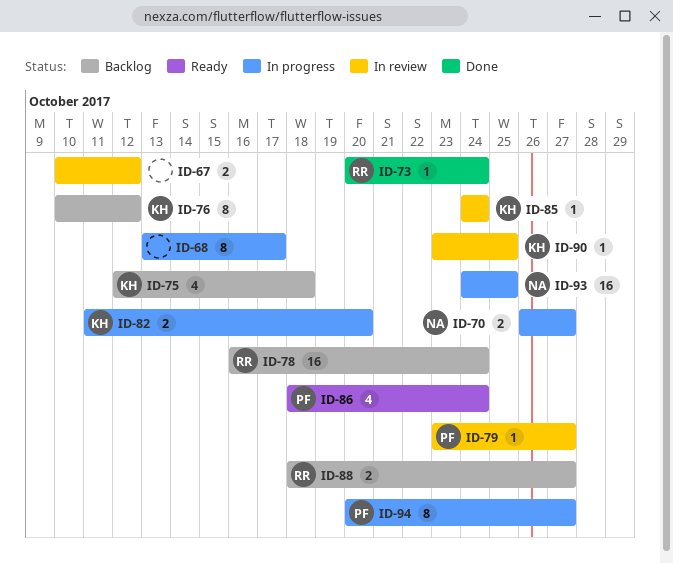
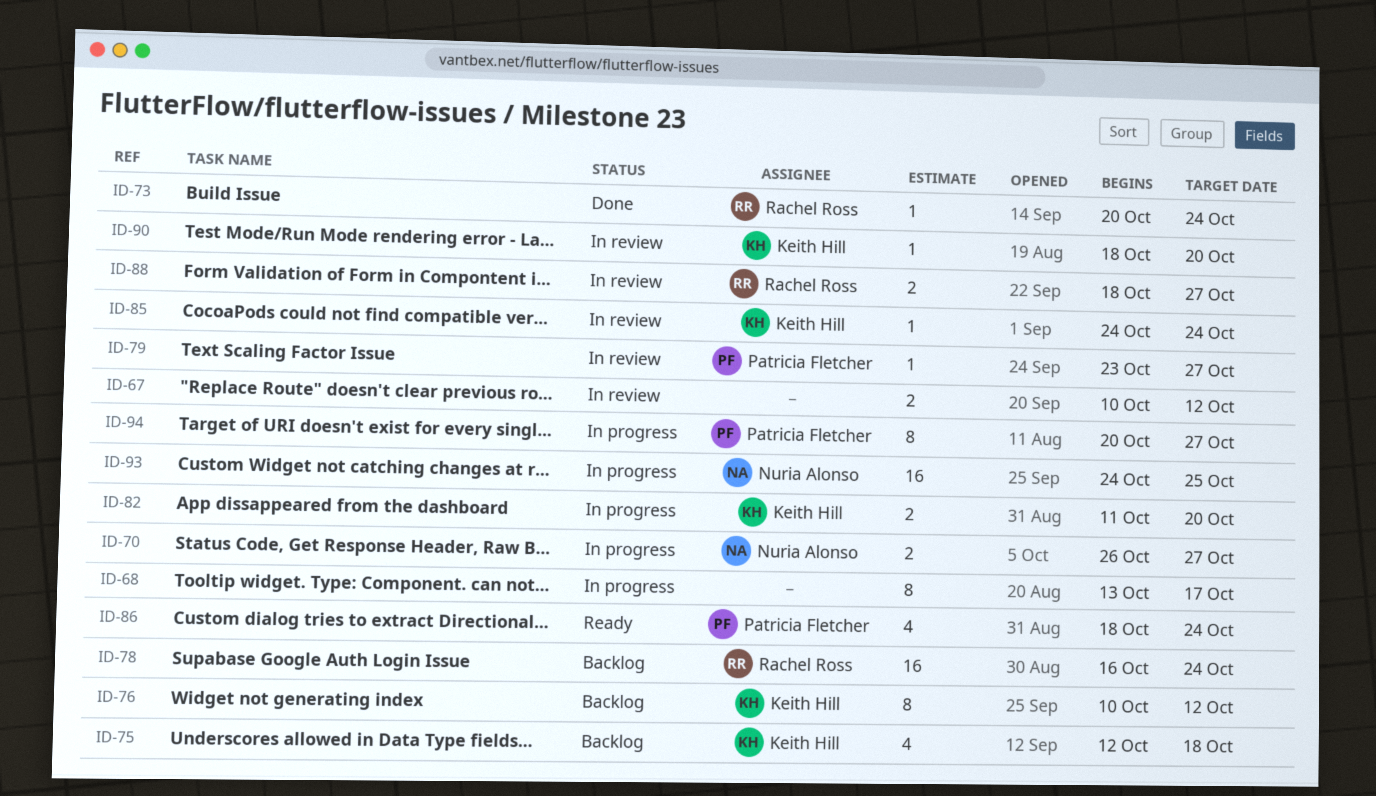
ID-88, status: Backlog -> In review
ID-90, start: Oct 23 -> Oct 18
ID-90, due: Oct 25 -> Oct 20

